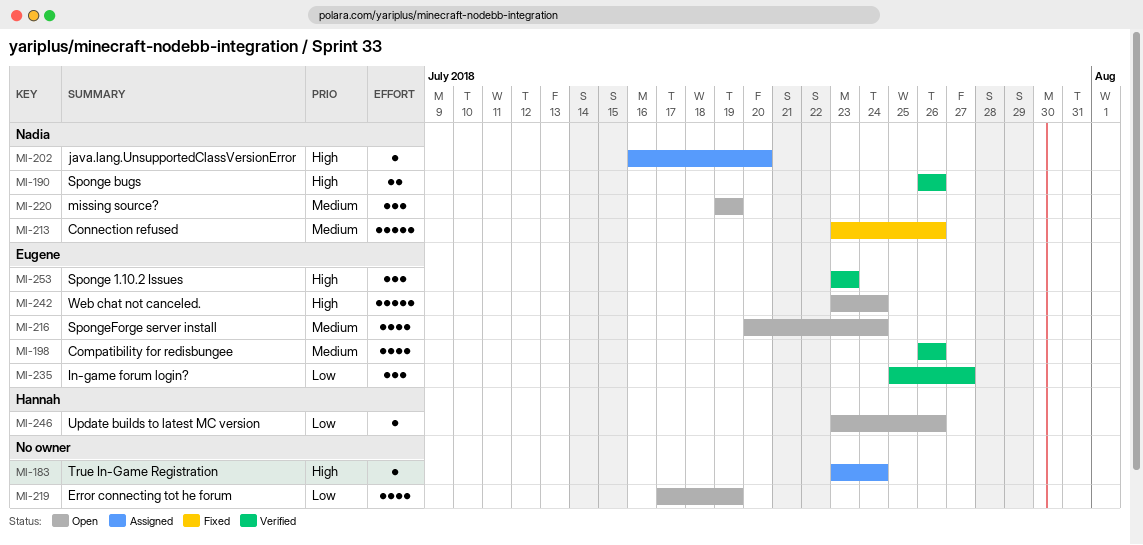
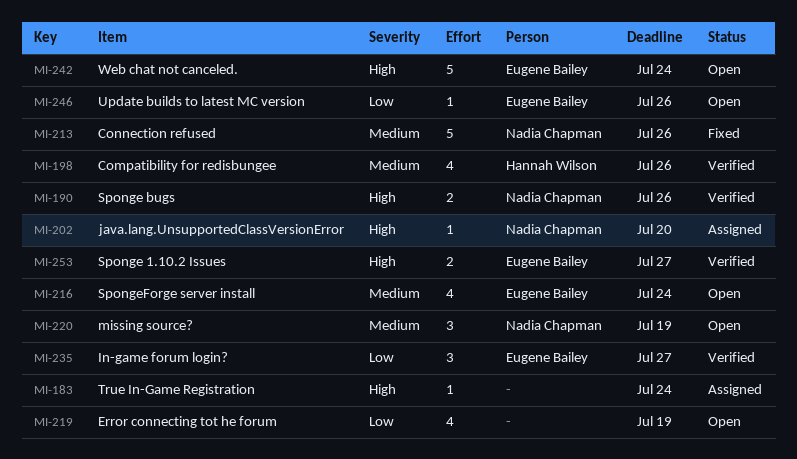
MI-198, owner: Eugene Bailey -> Hannah Wilson
MI-246, owner: Hannah Wilson -> Eugene Bailey
MI-253, estimate: 3 -> 2
MI-253, due: Jul 23 -> Jul 27

